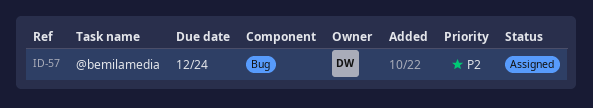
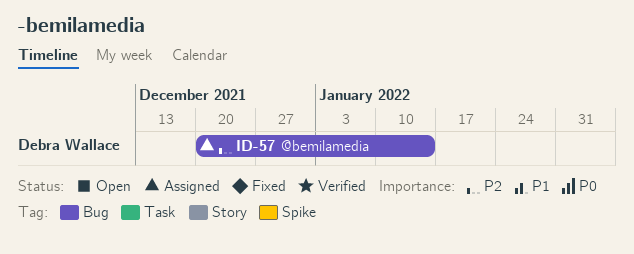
ID-57, due: Dec 24 -> Jan 14

